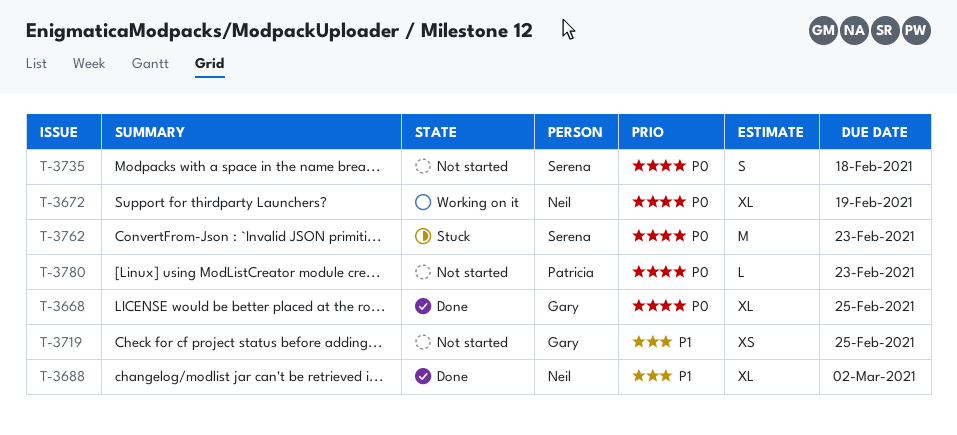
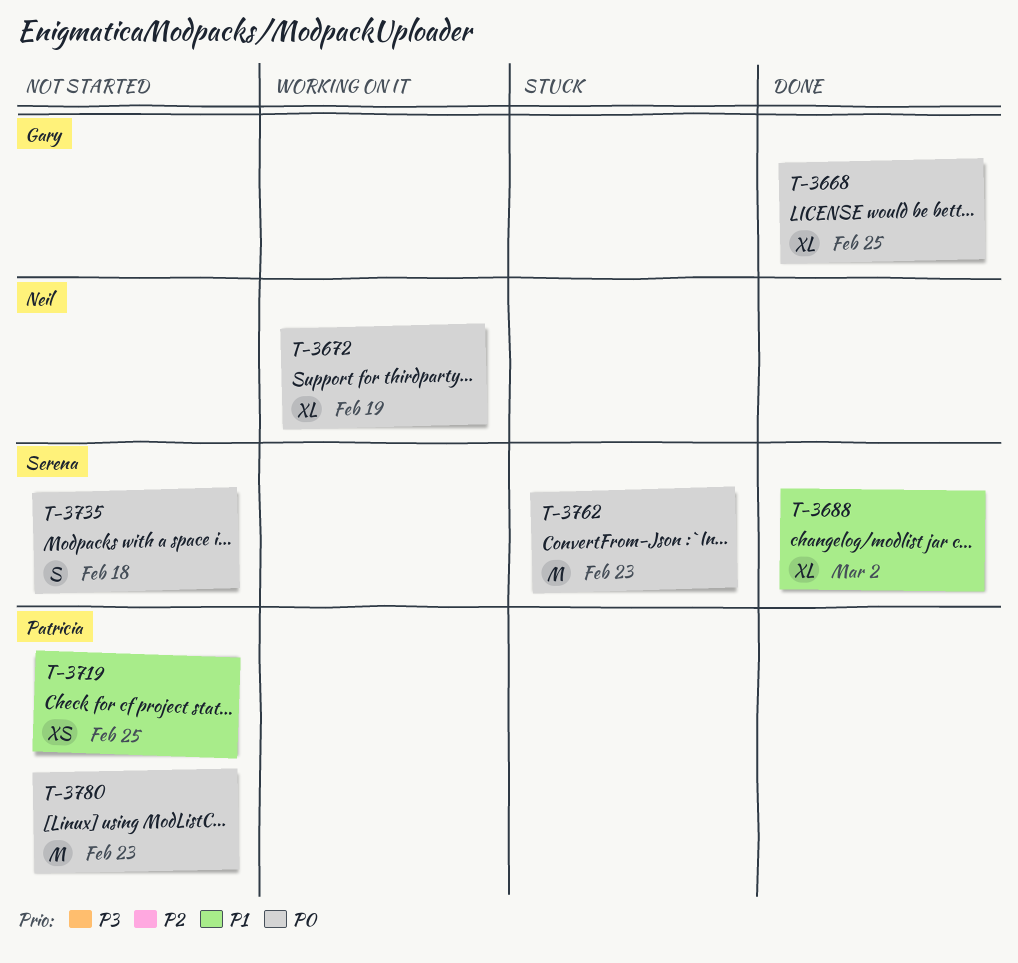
T-3688, owner: Neil -> Serena
T-3719, owner: Gary -> Patricia
T-3780, estimate: L -> M

